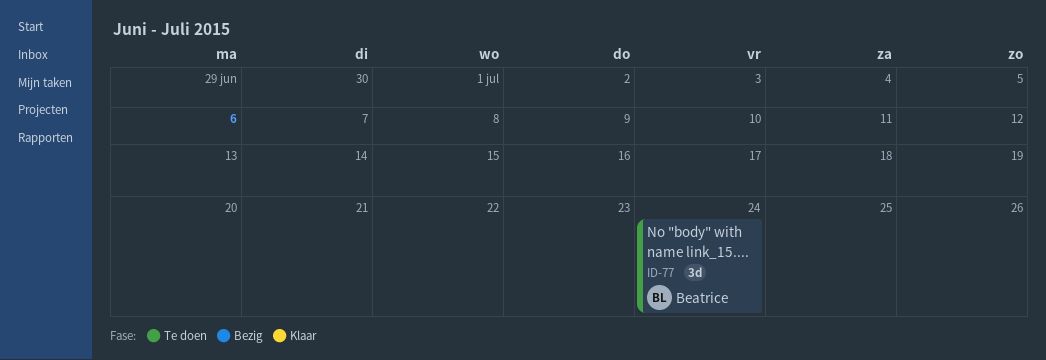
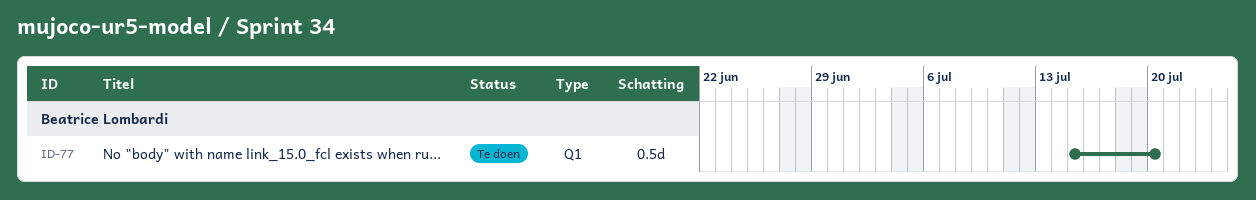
ID-77, estimate: 3d -> 0.5d
ID-77, due: Jul 24 -> Jul 20

